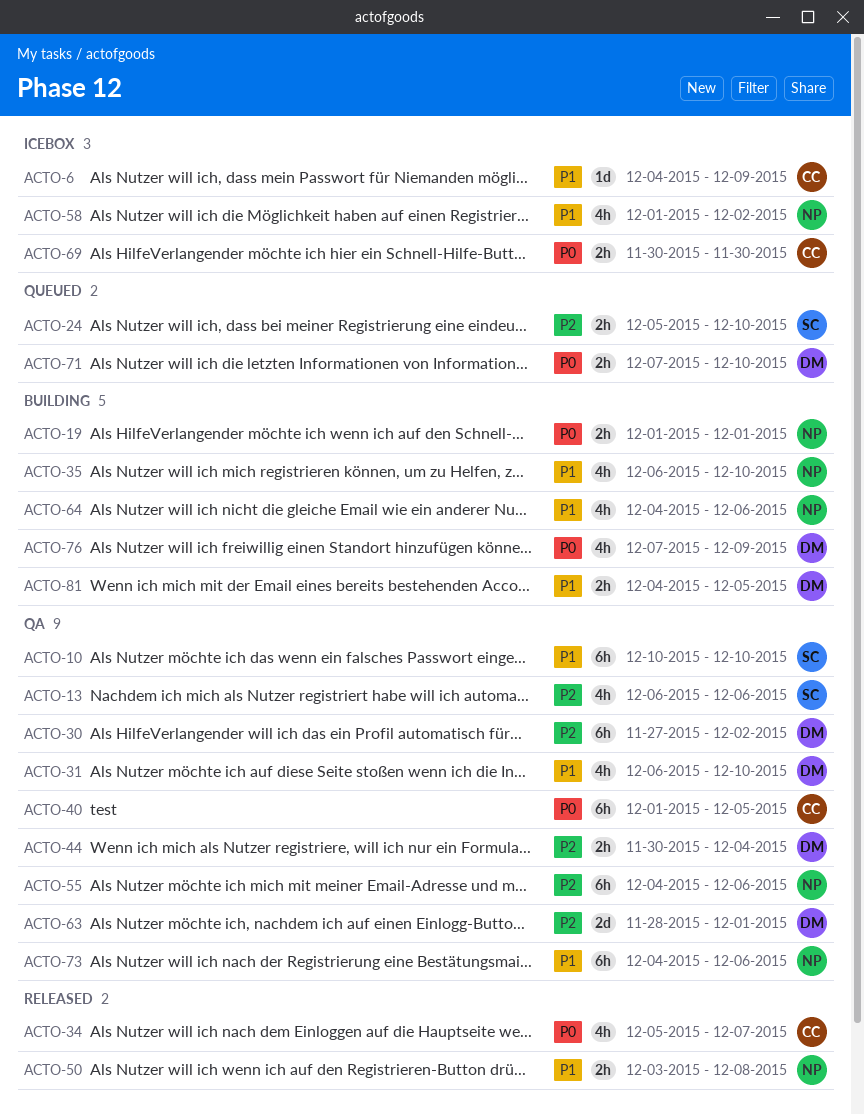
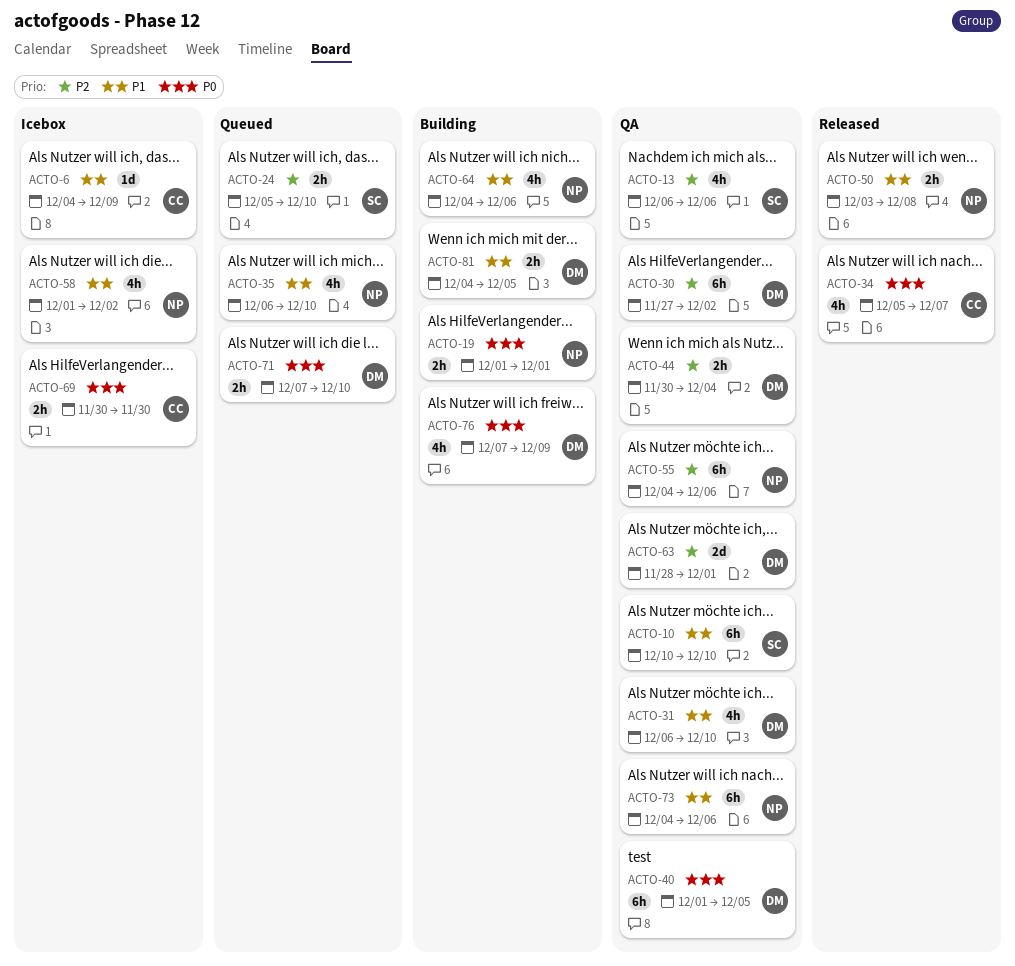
ACTO-35, status: Building -> Queued
ACTO-40, owner: CC -> DM

